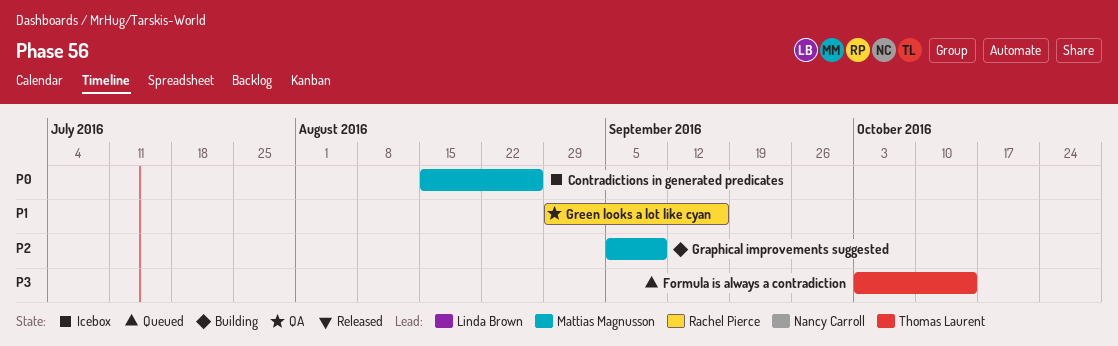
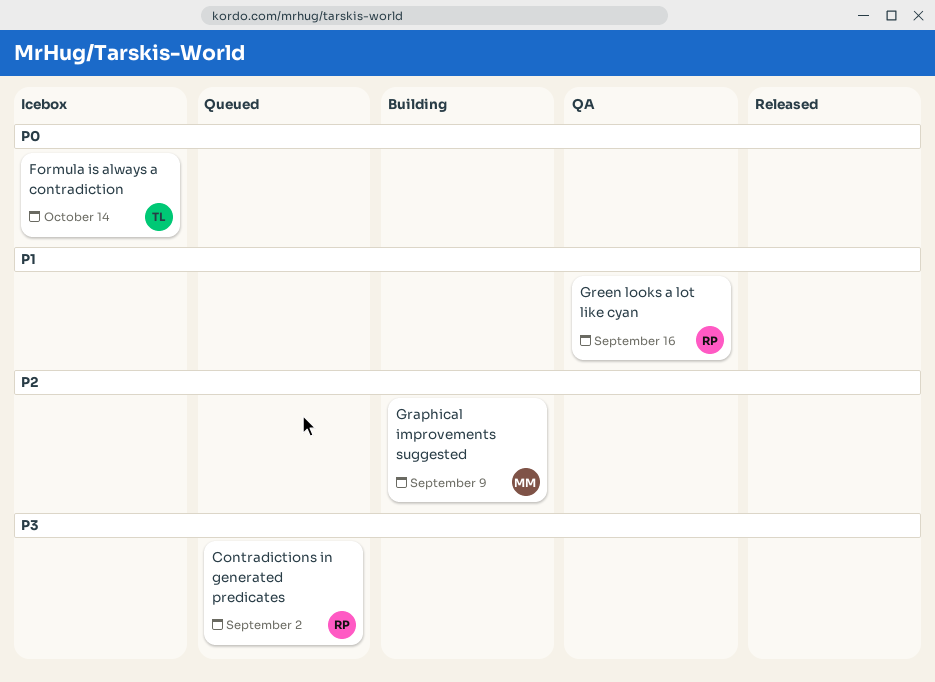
Contradictions in generated predicates, status: Icebox -> Queued
Contradictions in generated predicates, owner: Mattias Magnusson -> Rachel Pierce
Contradictions in generated predicates, priority: P0 -> P3
Contradictions in generated predicates, due: Aug 26 -> Sep 2
Formula is always a contradiction, status: Queued -> Icebox
Formula is always a contradiction, priority: P3 -> P0

